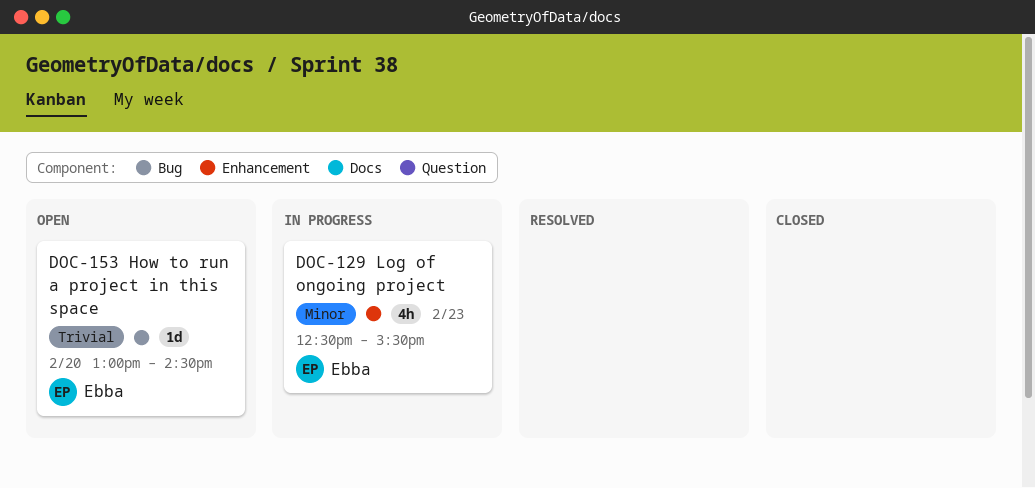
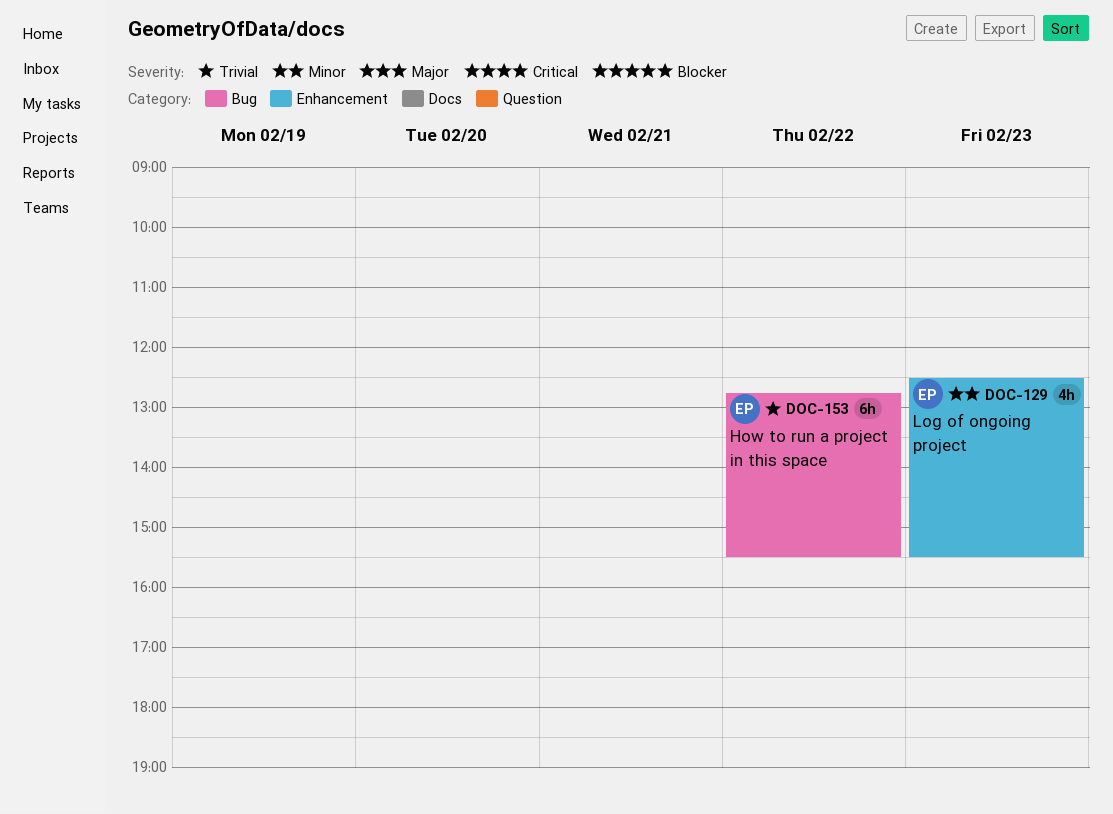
DOC-153, estimate: 1d -> 6h
DOC-153, day: Feb 20 -> Feb 22
DOC-153, begins: 13:00 -> 12:45
DOC-153, ends: 14:30 -> 15:30

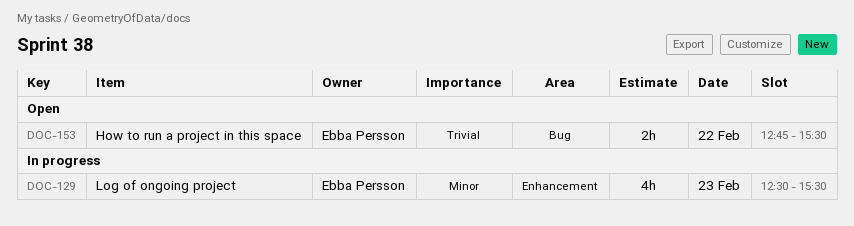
DOC-153, estimate: 6h -> 2h

